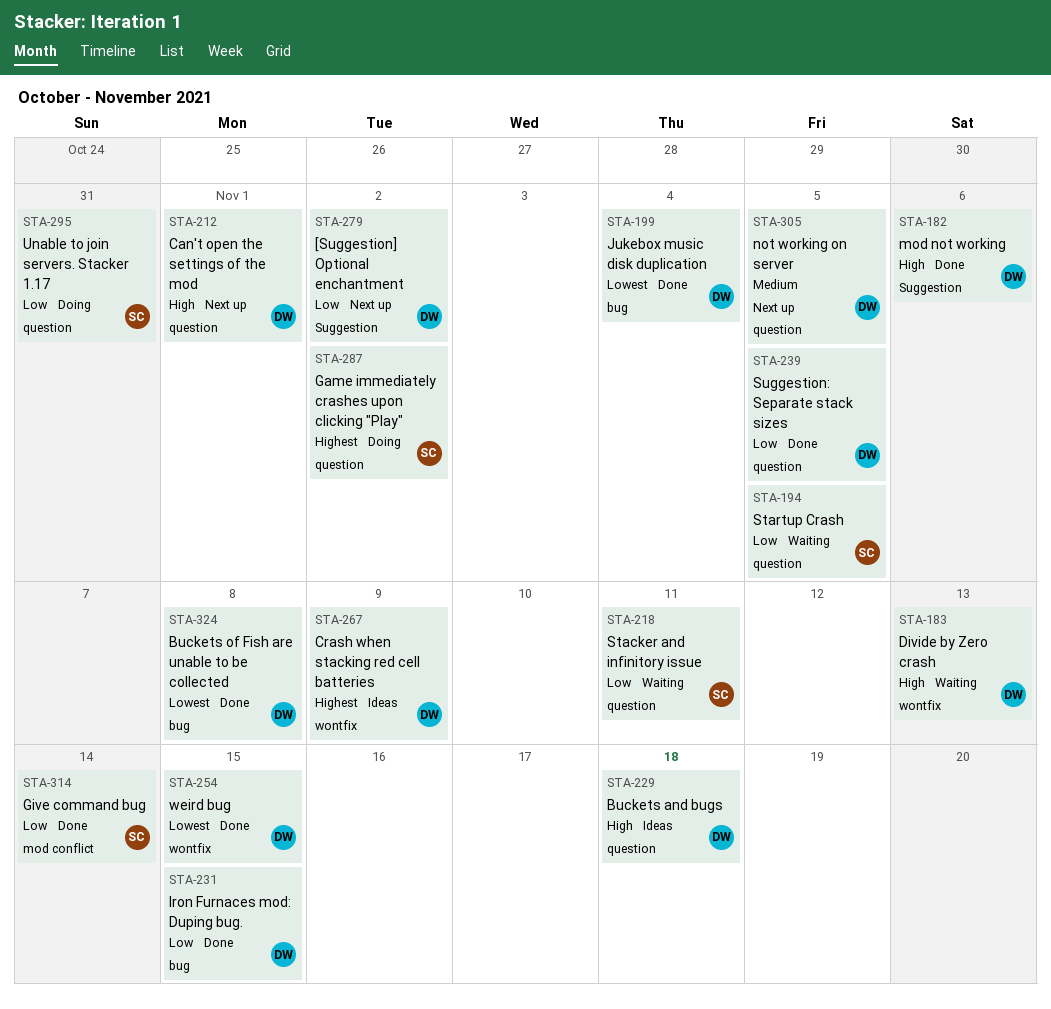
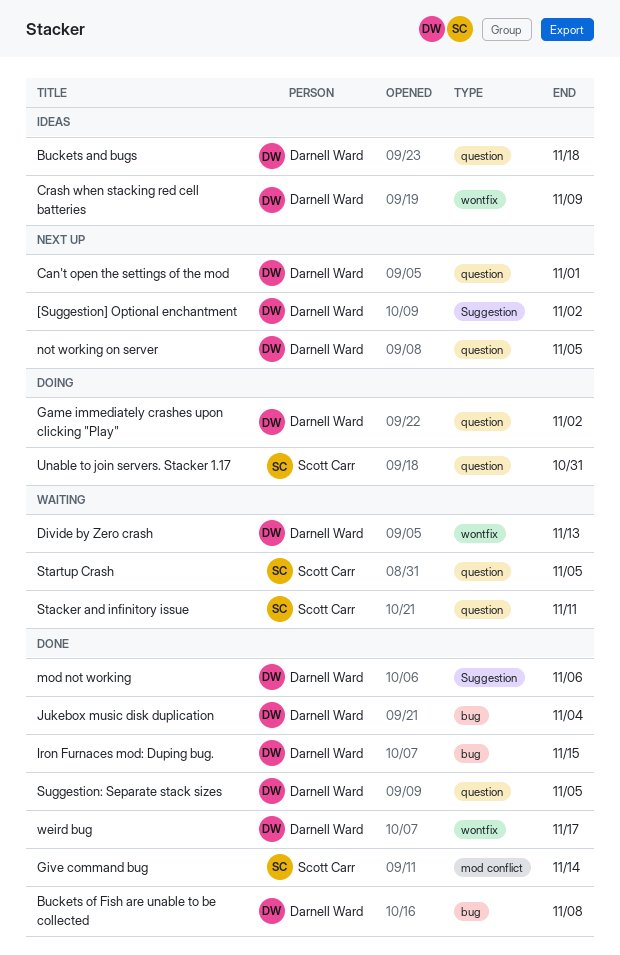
Game immediately crashes upon clicking "Play", owner: Scott Carr -> Darnell Ward
weird bug, due: Nov 15 -> Nov 17

